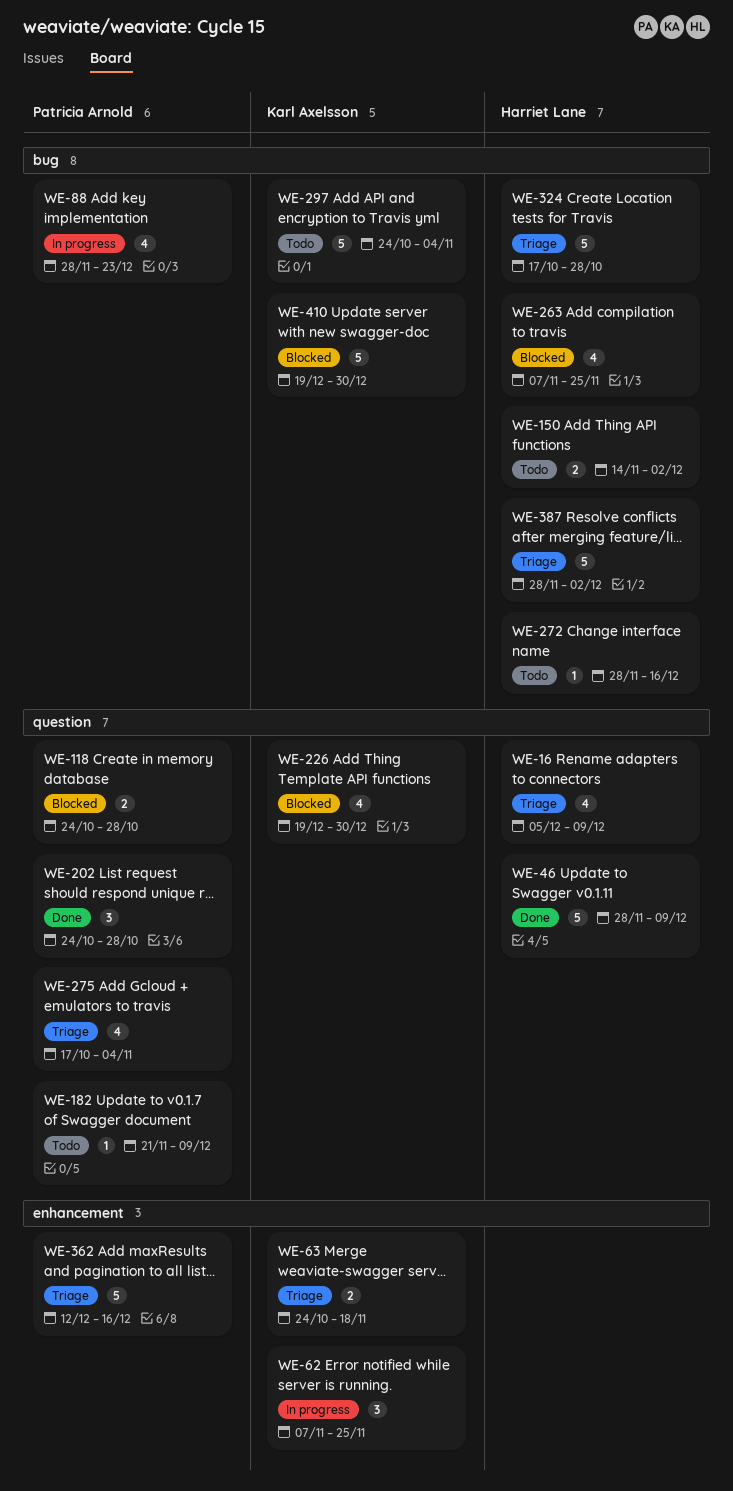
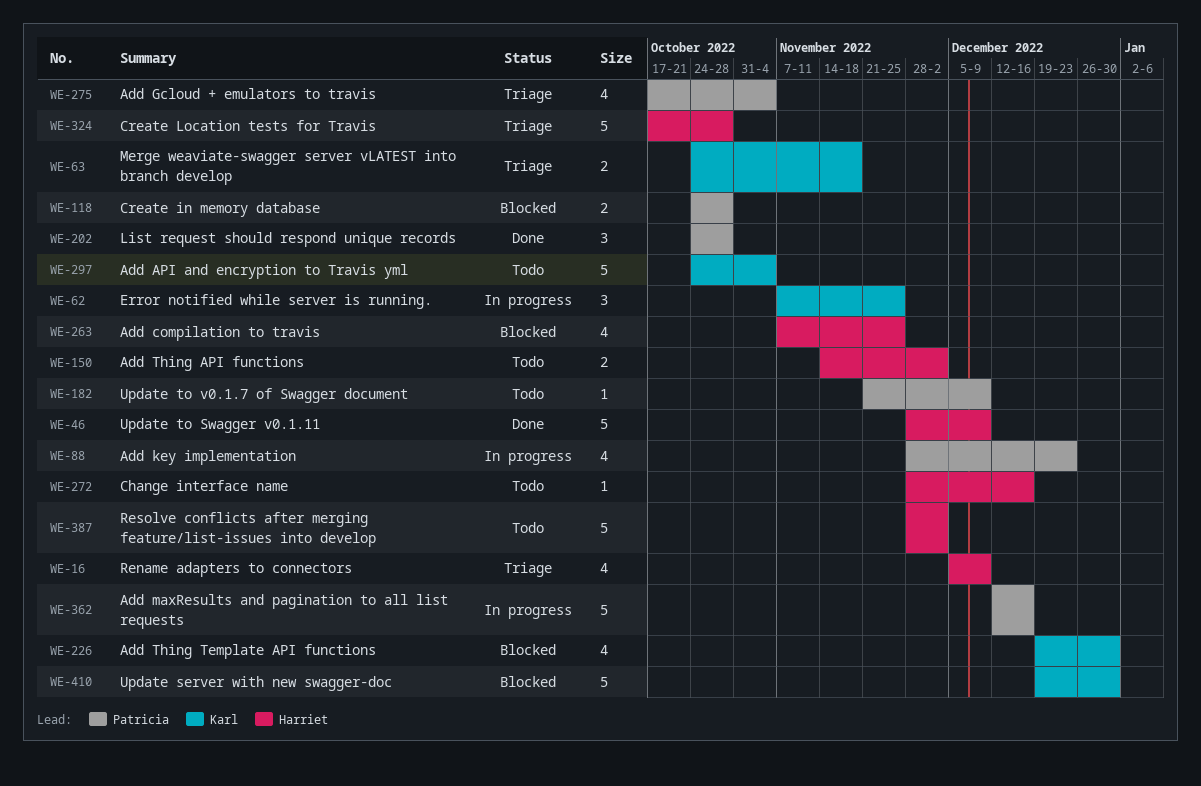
WE-362, status: Triage -> In progress
WE-387, status: Triage -> Todo

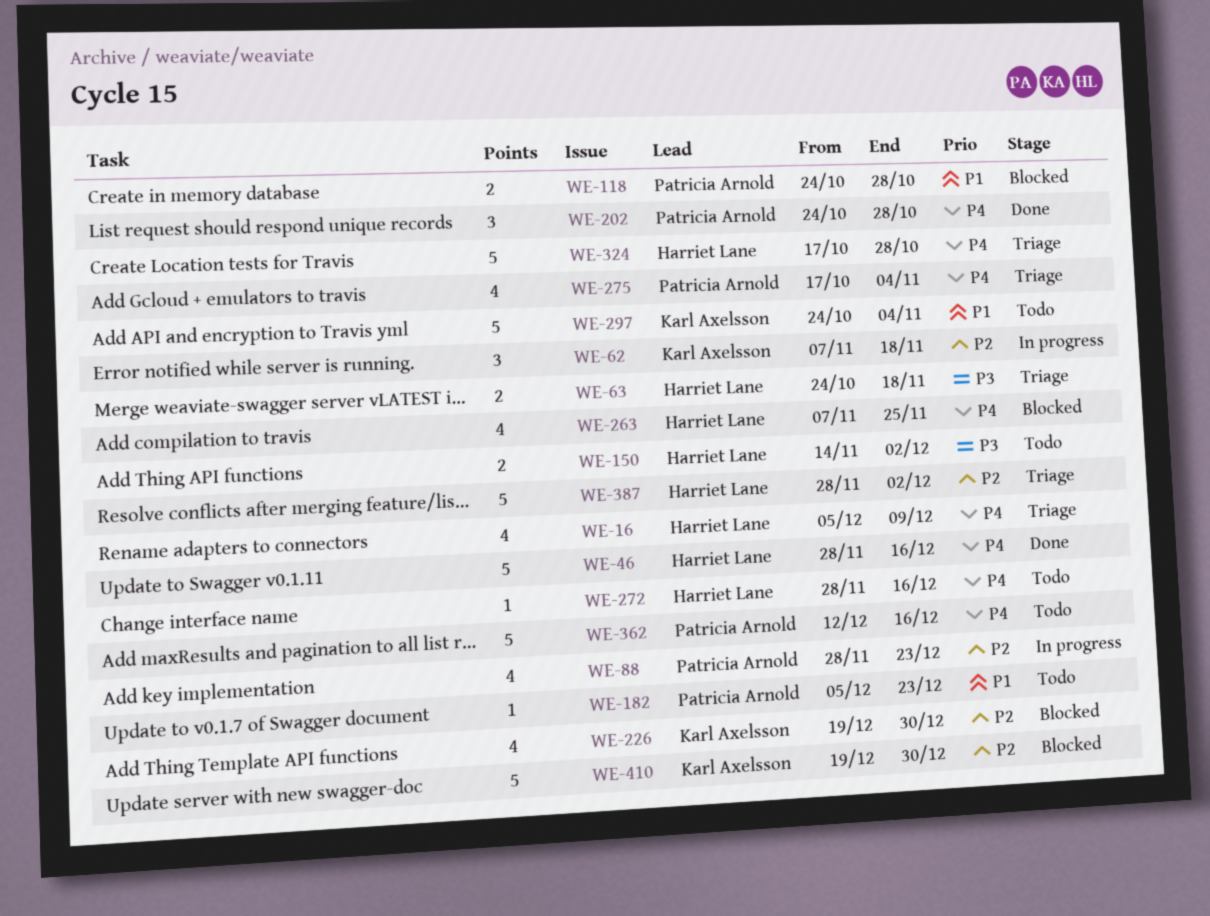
WE-46, due: Dec 9 -> Dec 16
WE-62, due: Nov 25 -> Nov 18
WE-63, owner: Karl Axelsson -> Harriet Lane
WE-182, start: Nov 21 -> Dec 5
WE-182, due: Dec 9 -> Dec 23
WE-362, status: In progress -> Todo
WE-387, status: Todo -> Triage

